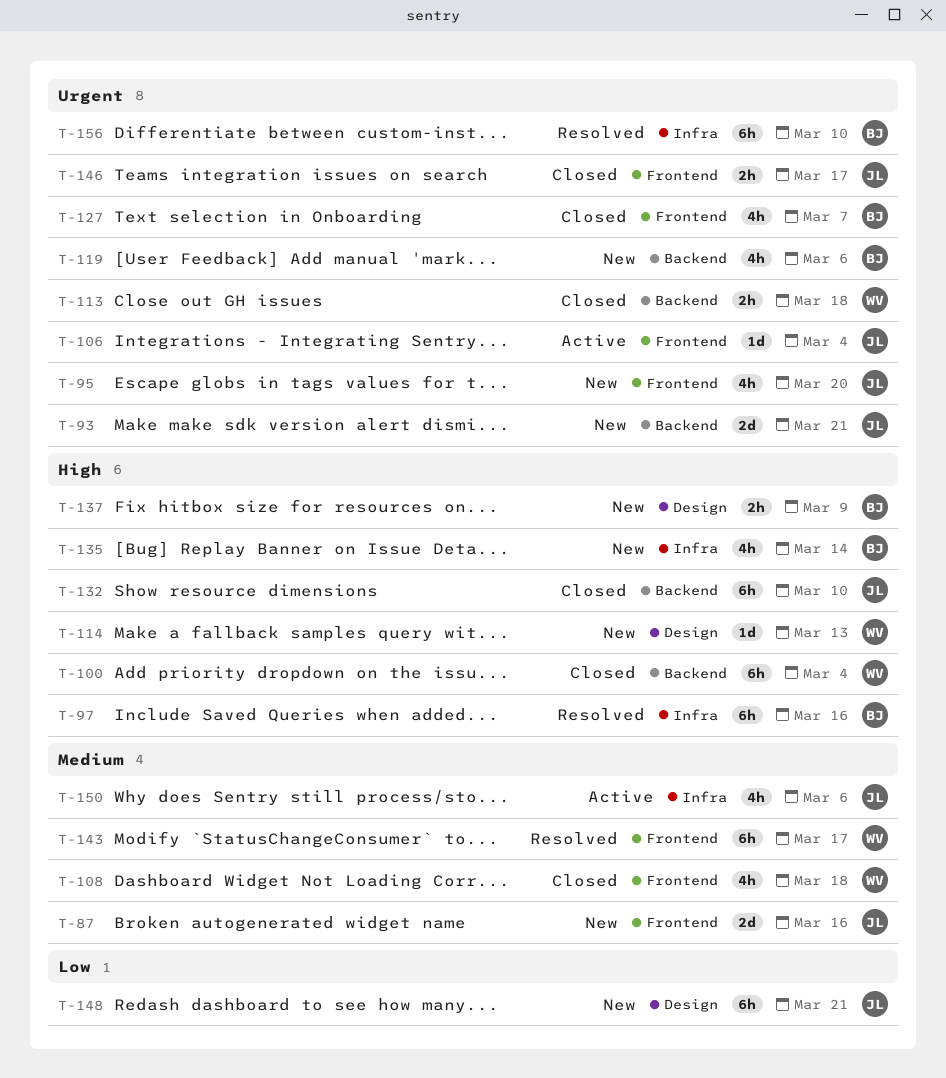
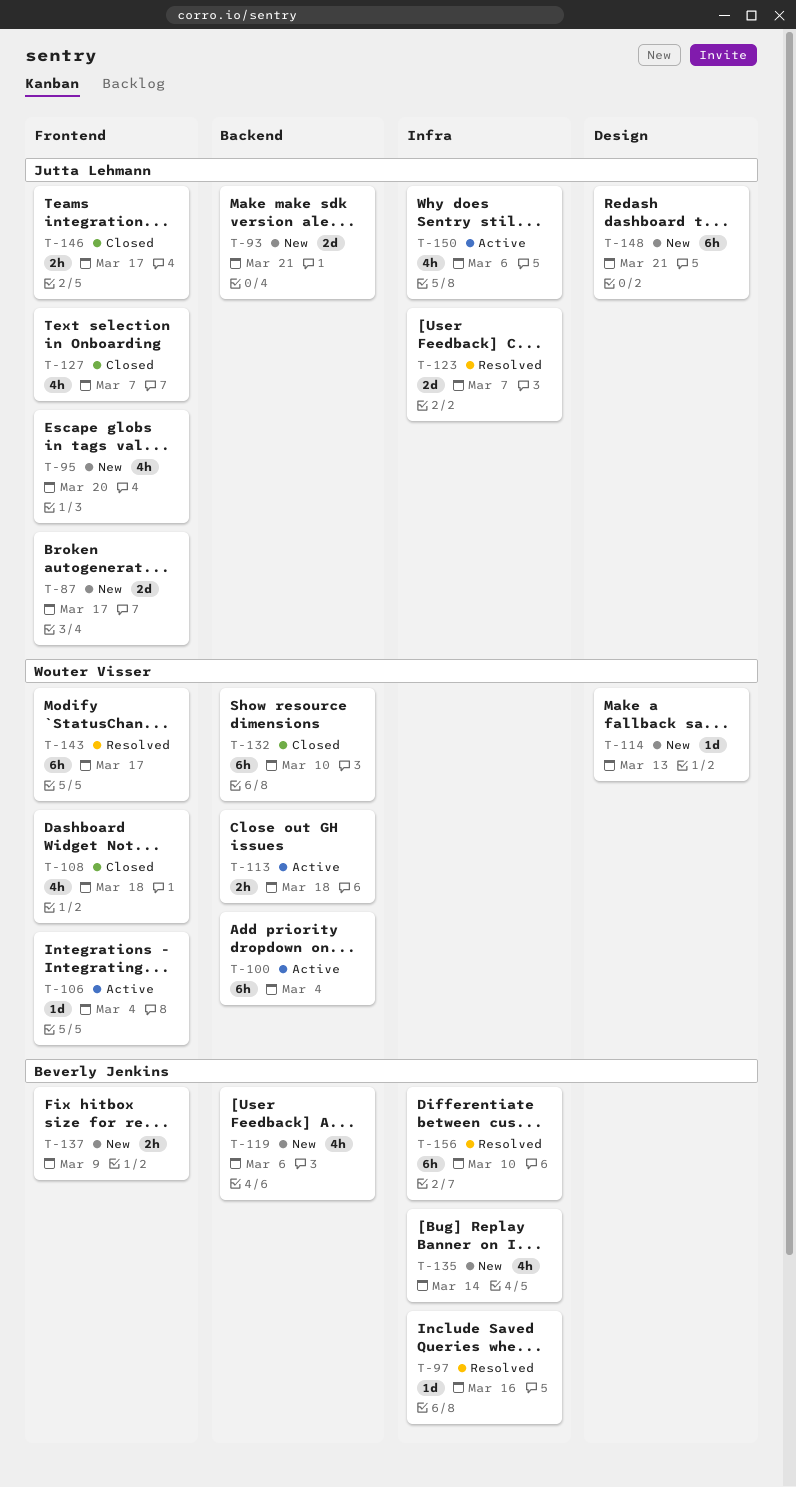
T-87, due: Mar 16 -> Mar 17
T-97, estimate: 6h -> 1d
T-100, status: Closed -> Active
T-106, owner: Jutta Lehmann -> Wouter Visser
T-113, status: Closed -> Active
T-123: none -> present
T-127, owner: Beverly Jenkins -> Jutta Lehmann
T-132, owner: Jutta Lehmann -> Wouter Visser
T-137, label: Design -> Frontend

